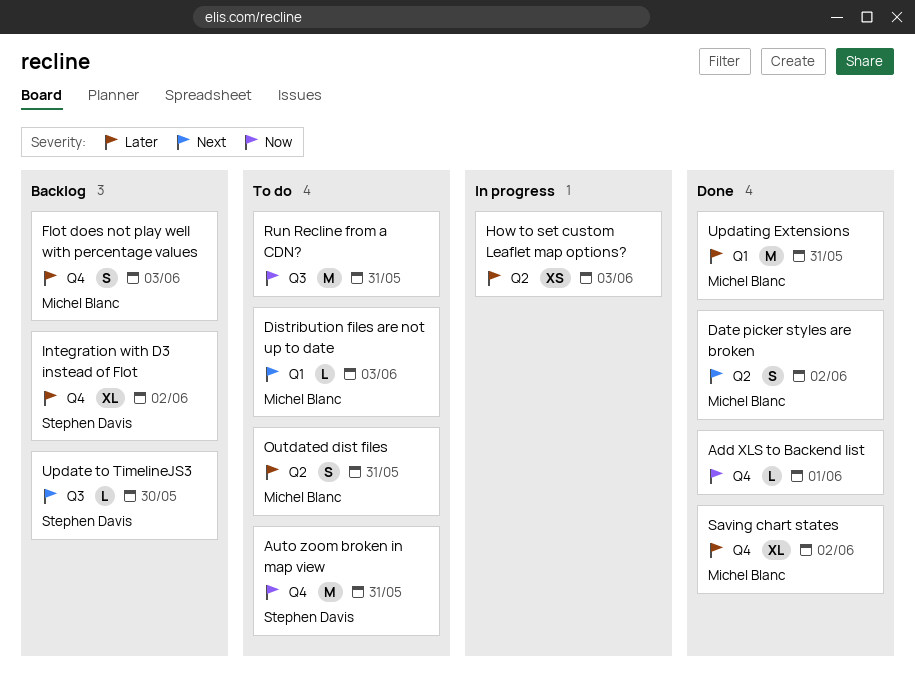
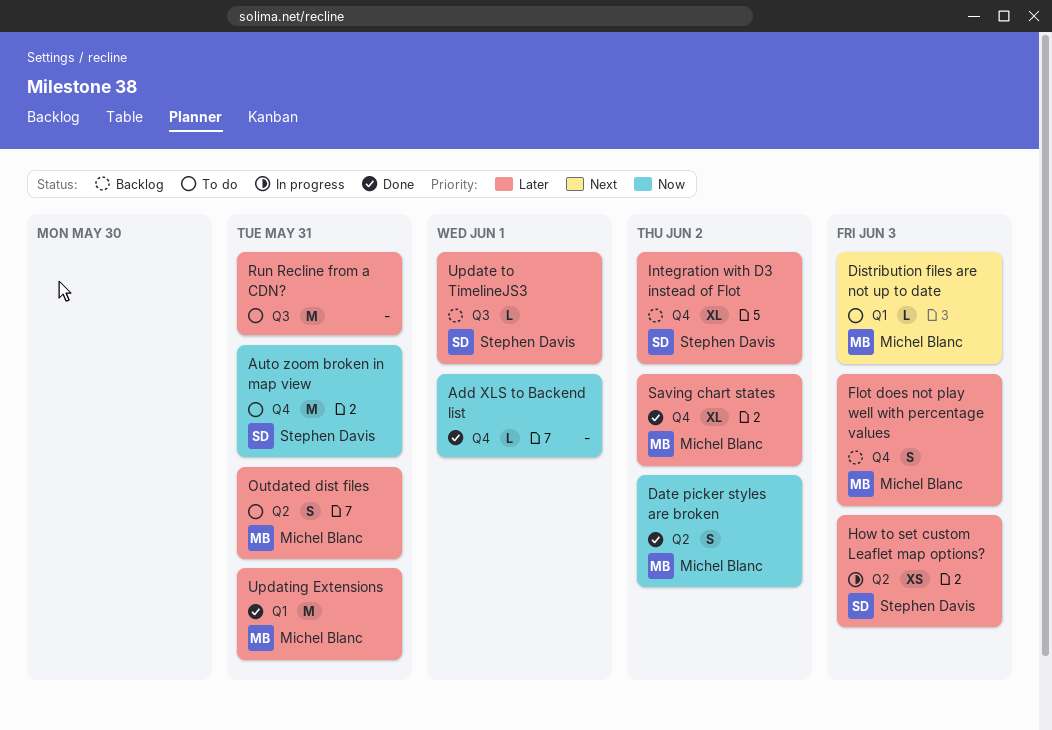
Date picker styles are broken, priority: Next -> Now
How to set custom Leaflet map options?, owner: none -> Stephen Davis
Run Recline from a CDN?, priority: Now -> Later
Update to TimelineJS3, priority: Next -> Later
Update to TimelineJS3, due: May 30 -> Jun 1

